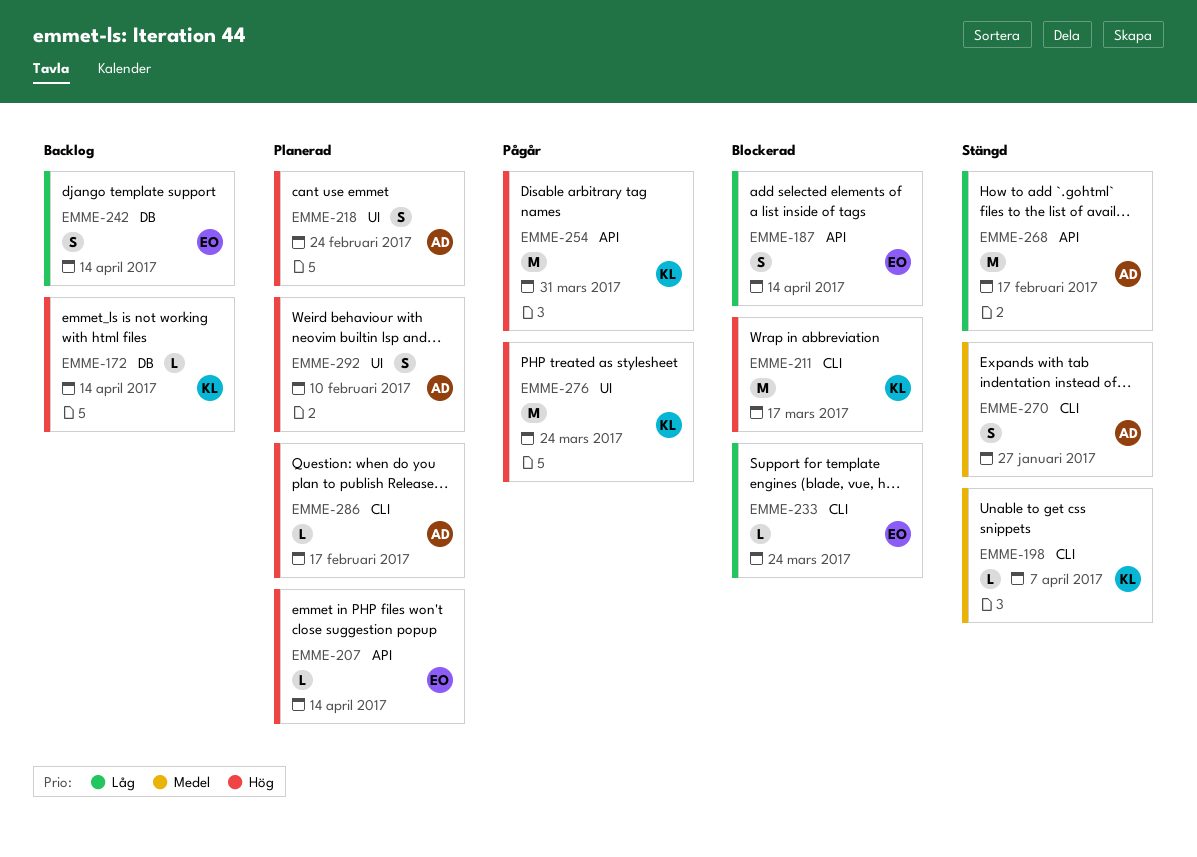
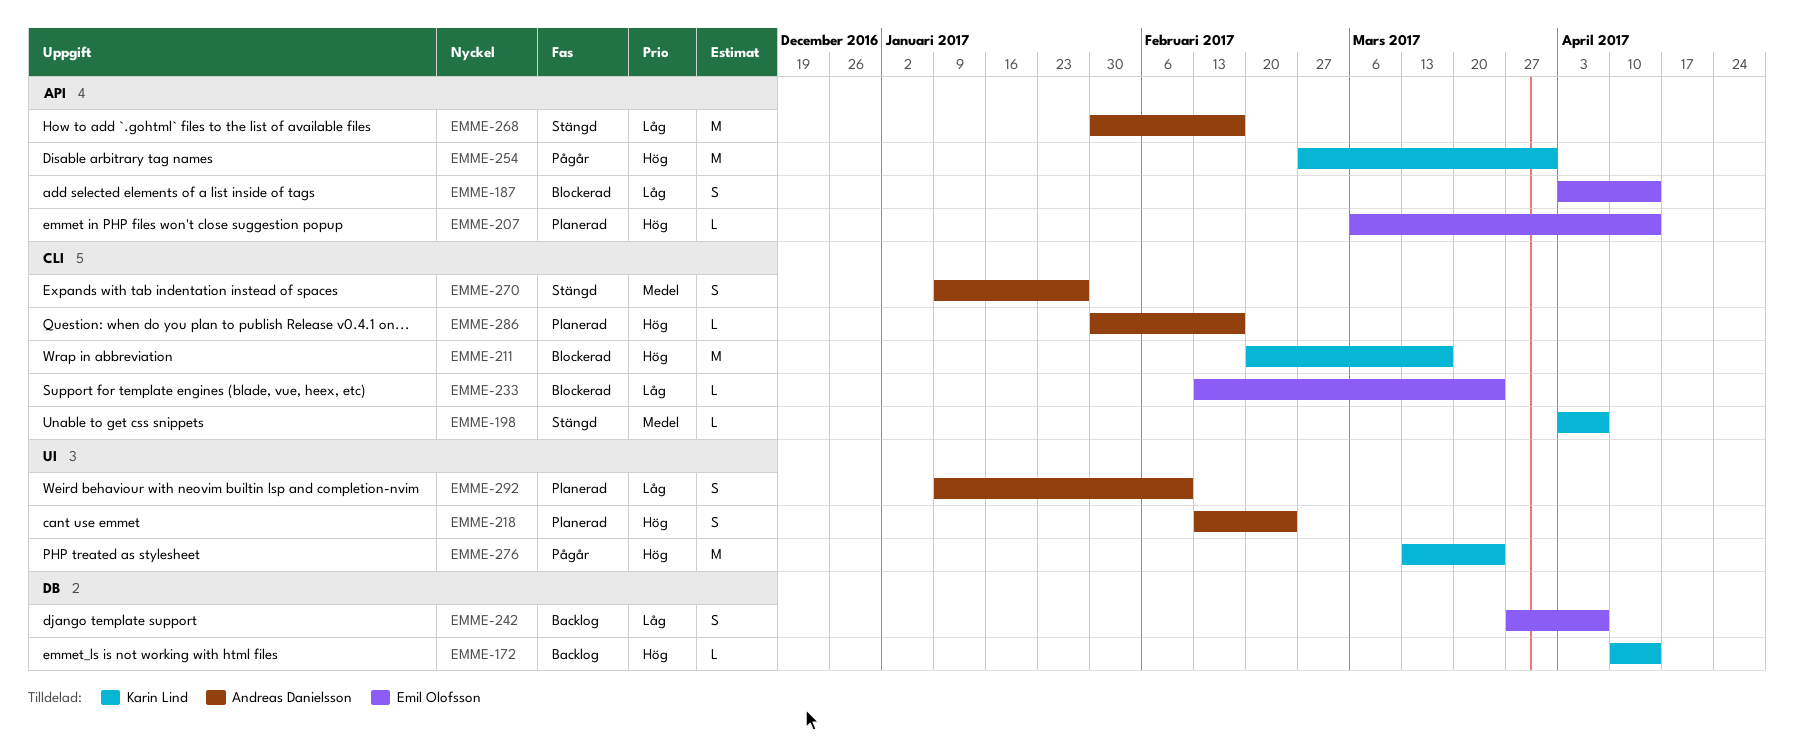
EMME-242, due: Apr 14 -> Apr 7
EMME-292, priority: Hög -> Låg

